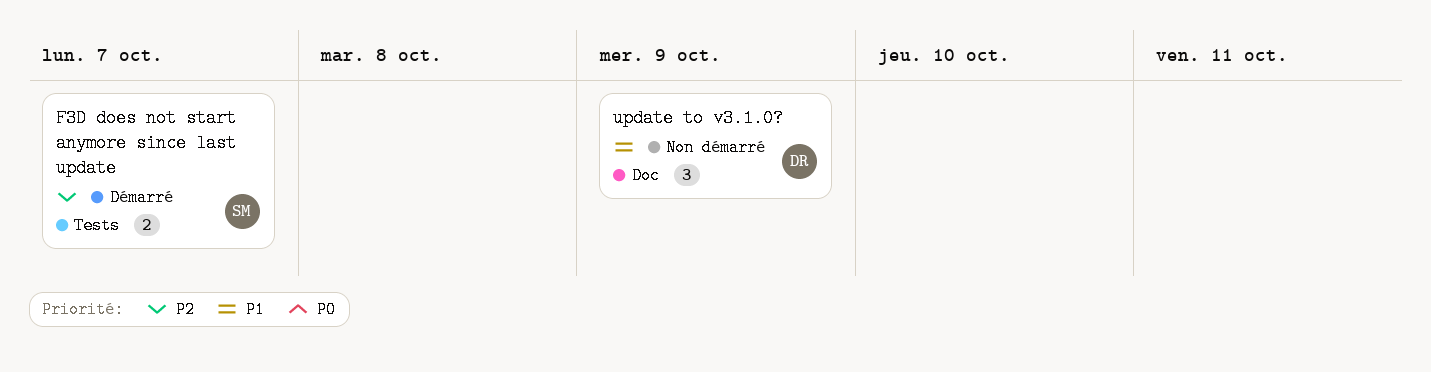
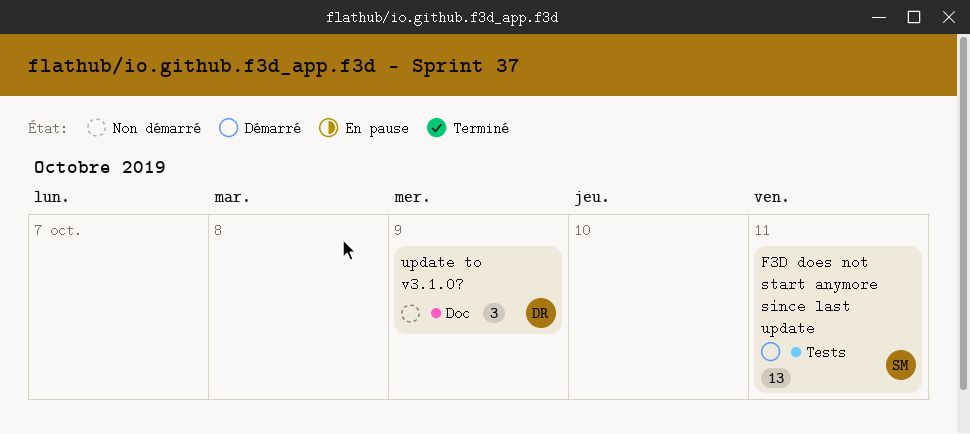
F3D does not start anymore since last update, estimate: 2 -> 13
F3D does not start anymore since last update, due: Oct 7 -> Oct 11

